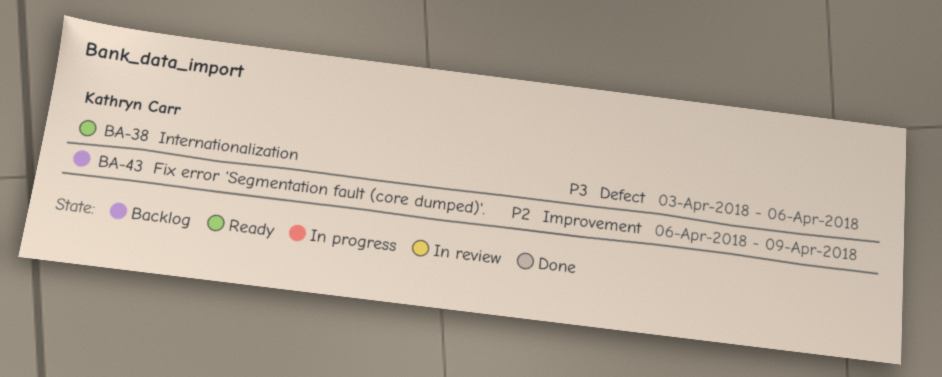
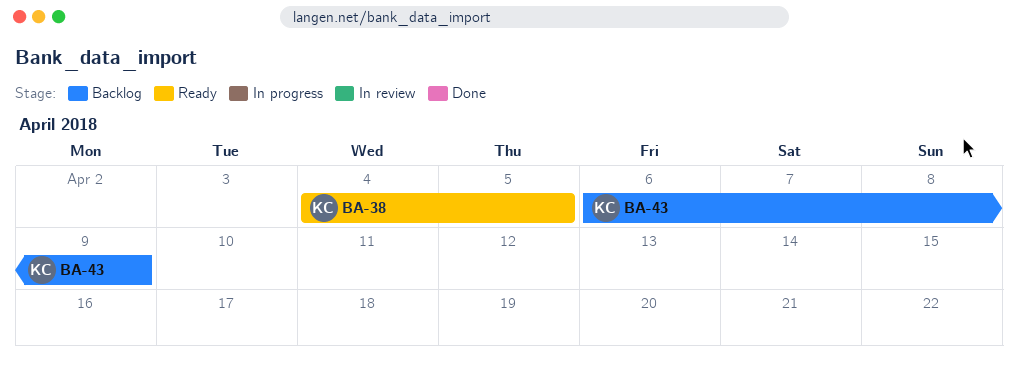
BA-38, start: Apr 3 -> Apr 4
BA-38, due: Apr 6 -> Apr 5

